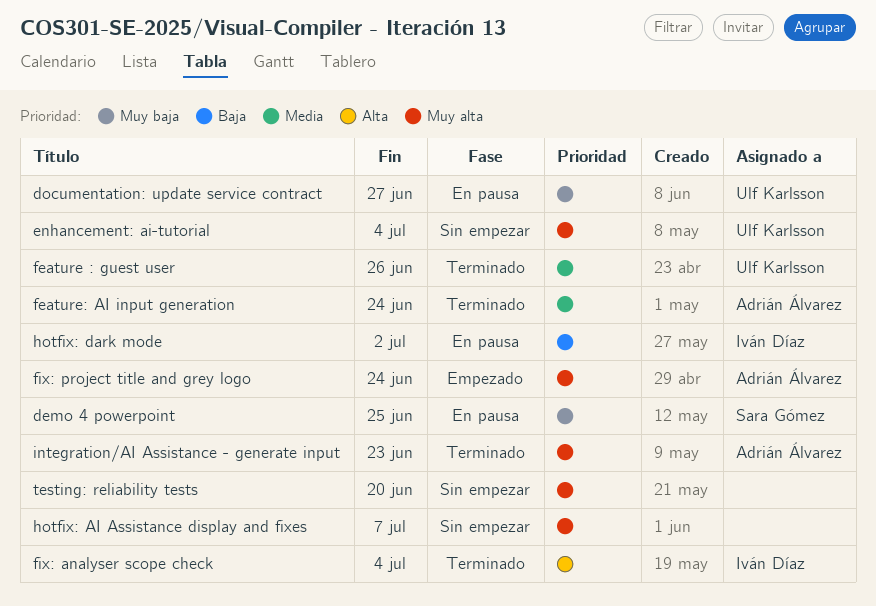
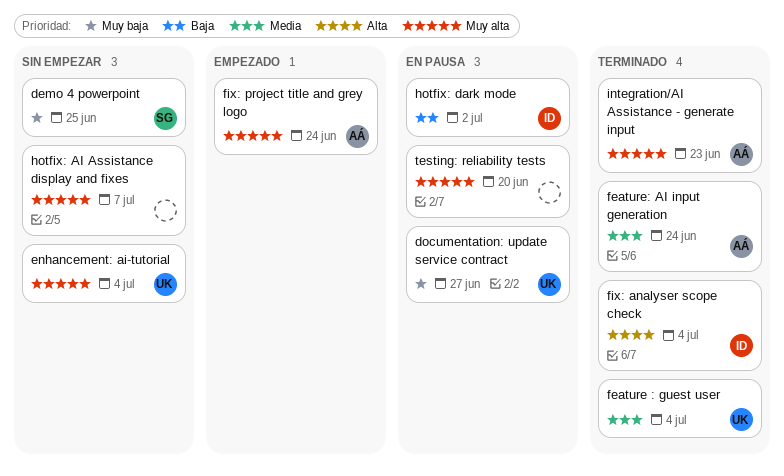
demo 4 powerpoint, status: En pausa -> Sin empezar
feature : guest user, due: Jun 26 -> Jul 4
testing: reliability tests, status: Sin empezar -> En pausa

